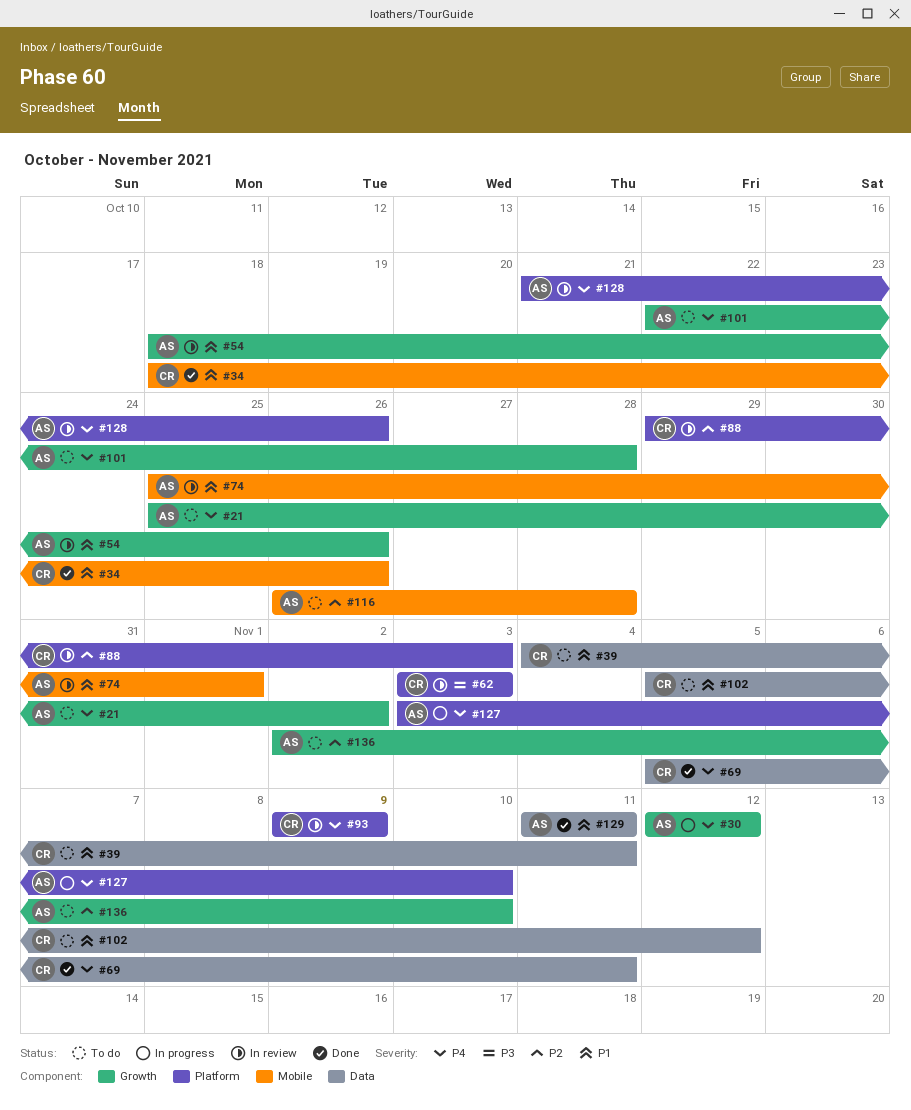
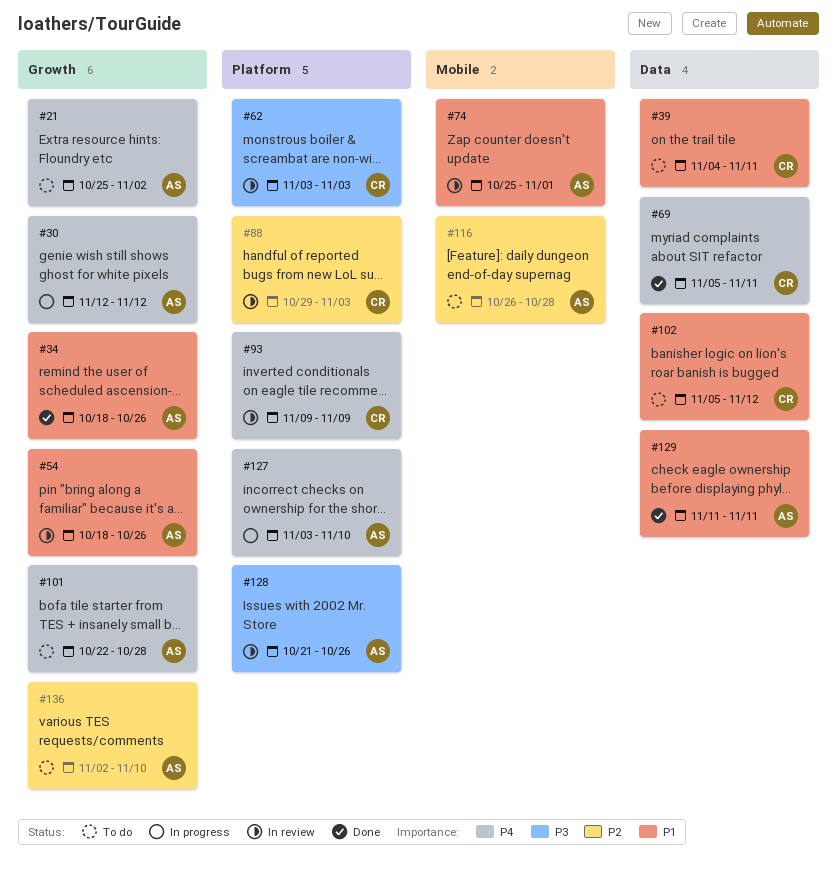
#34, owner: CR -> AS
#34, label: Mobile -> Growth
#128, priority: P4 -> P3

